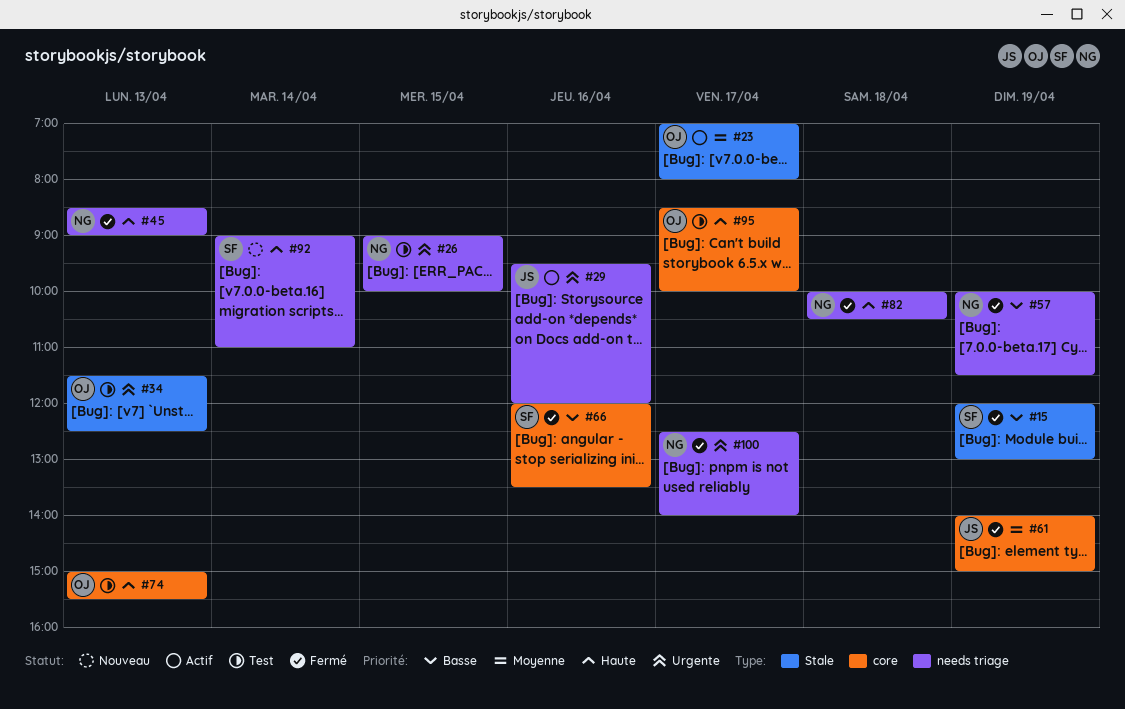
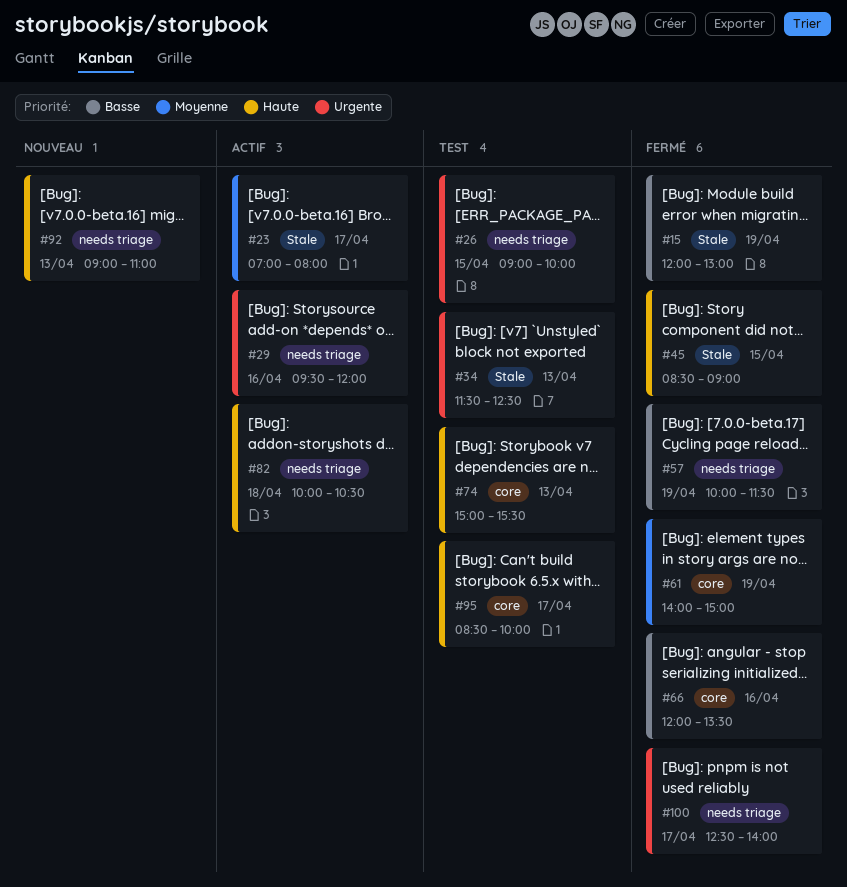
#45, label: needs triage -> Stale
#45, day: Apr 13 -> Apr 15
#82, status: Fermé -> Actif
#92, day: Apr 14 -> Apr 13

